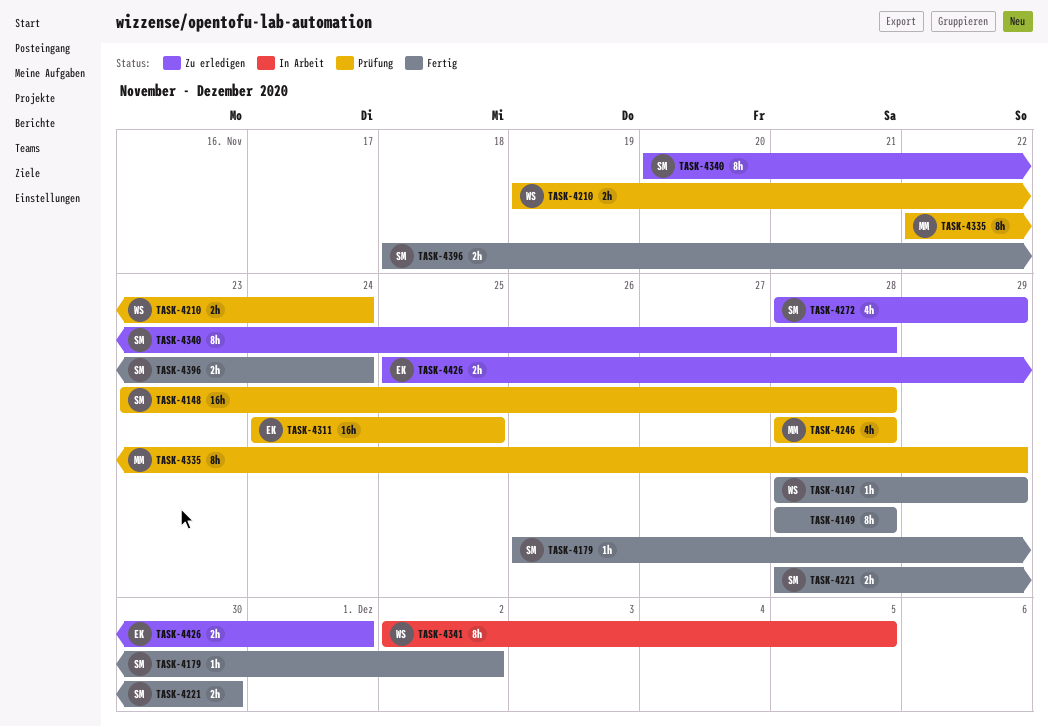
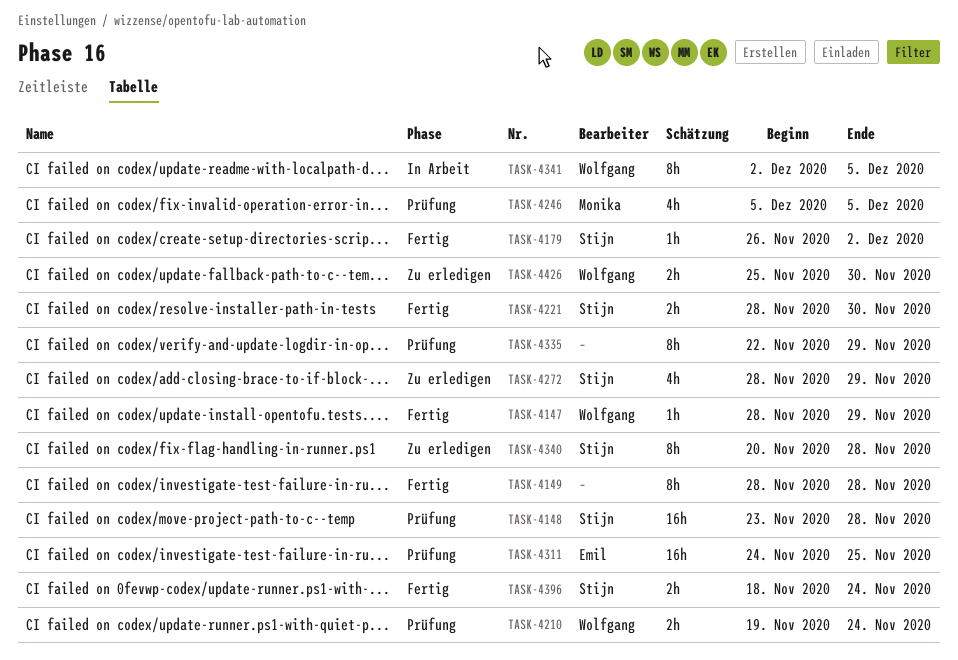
TASK-4246, start: Nov 28 -> Dec 5
TASK-4246, due: Nov 28 -> Dec 5
TASK-4335, owner: Monika -> none
TASK-4426, owner: Emil -> Wolfgang
TASK-4426, due: Dec 1 -> Nov 30

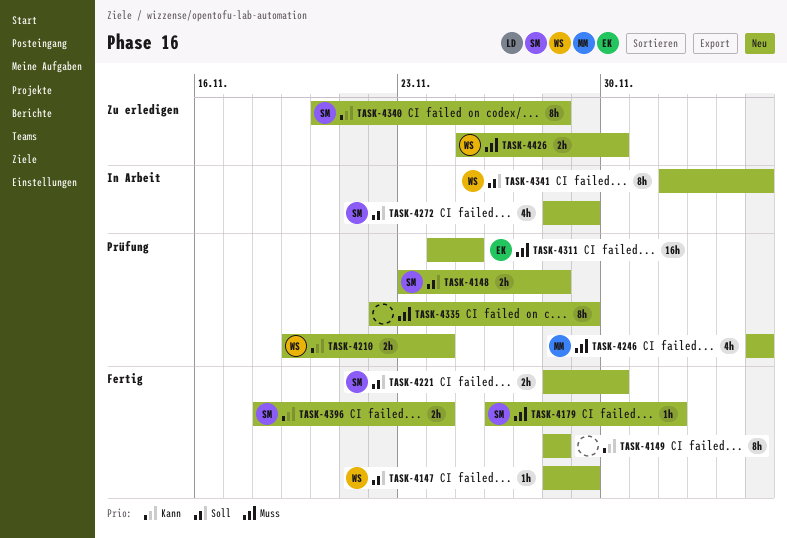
TASK-4148, estimate: 16h -> 2h
TASK-4272, status: Zu erledigen -> In Arbeit

